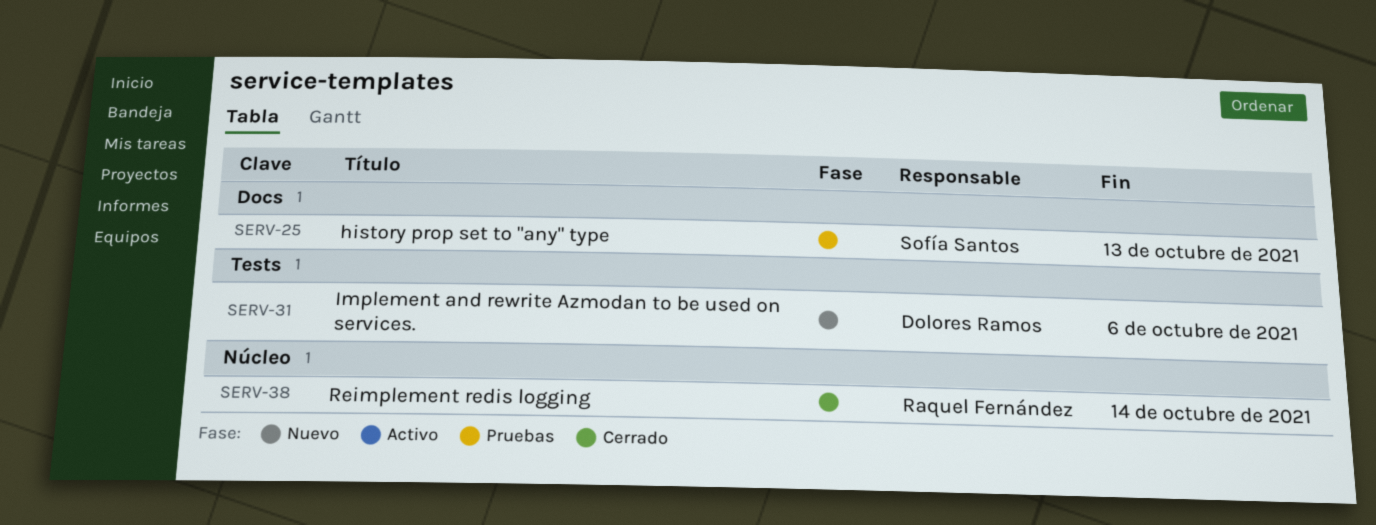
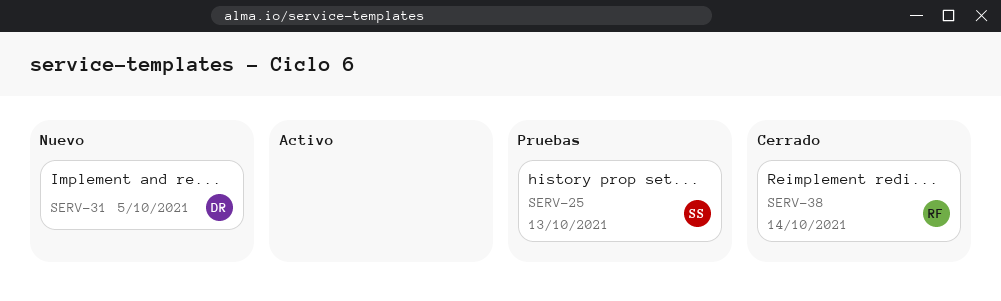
SERV-31, due: Oct 6 -> Oct 5

